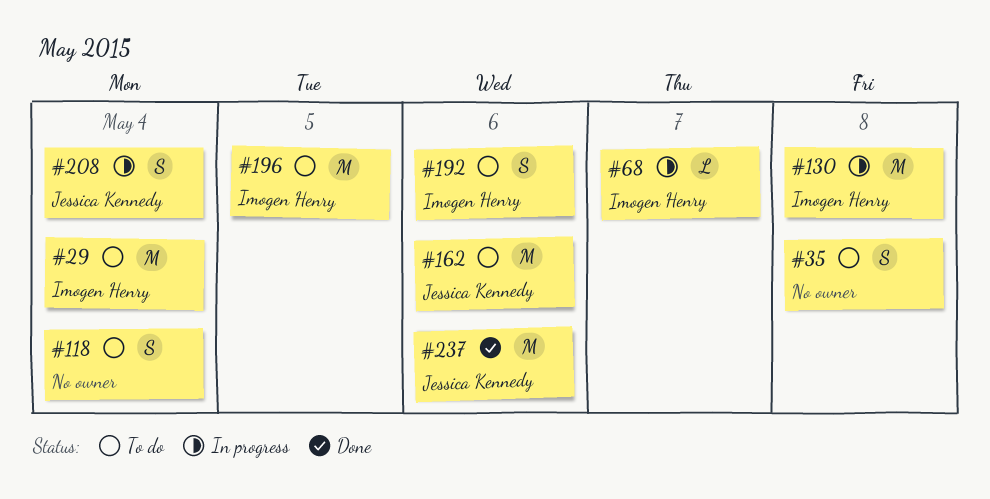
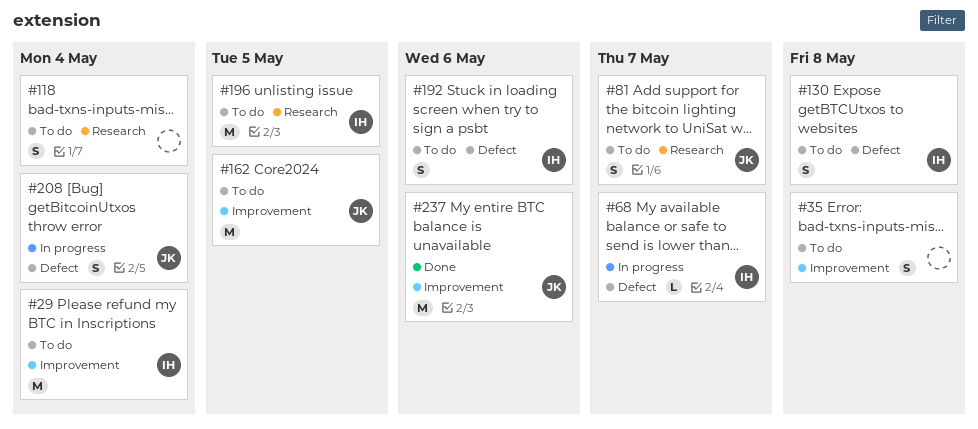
#81: none -> present
#130, status: In progress -> To do
#130, estimate: M -> S
#162, due: May 6 -> May 5

